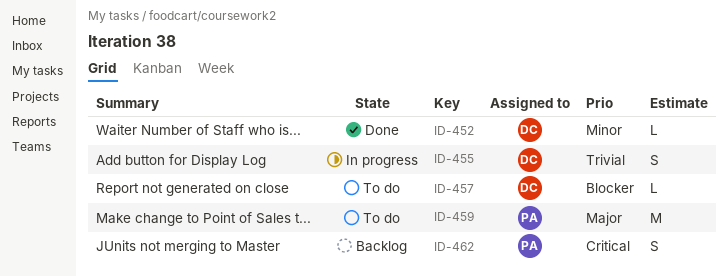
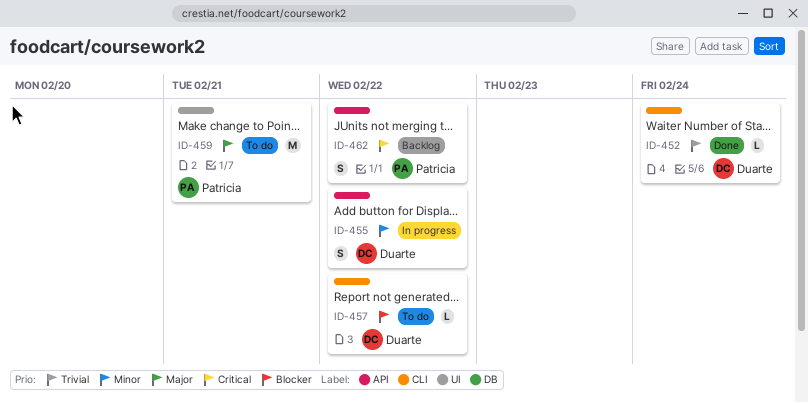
ID-452, priority: Minor -> Trivial
ID-455, priority: Trivial -> Minor

